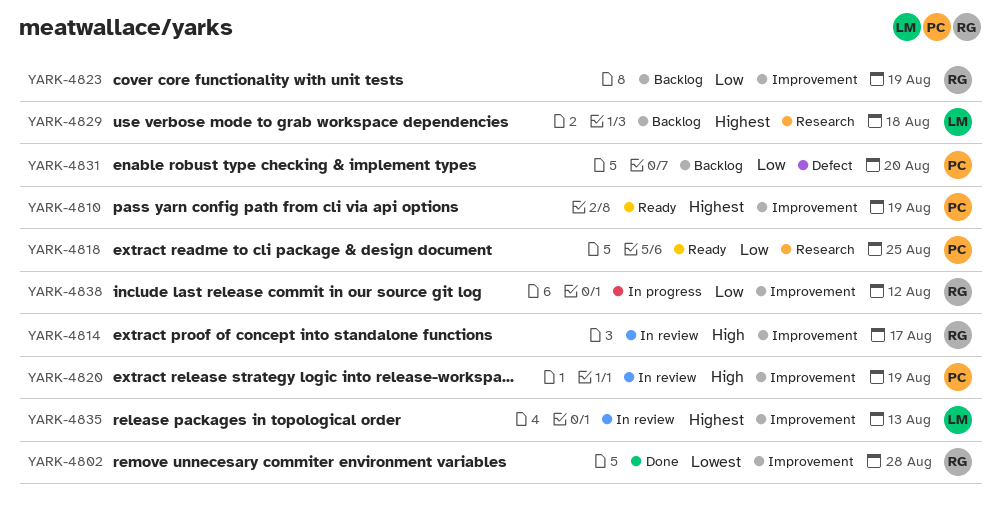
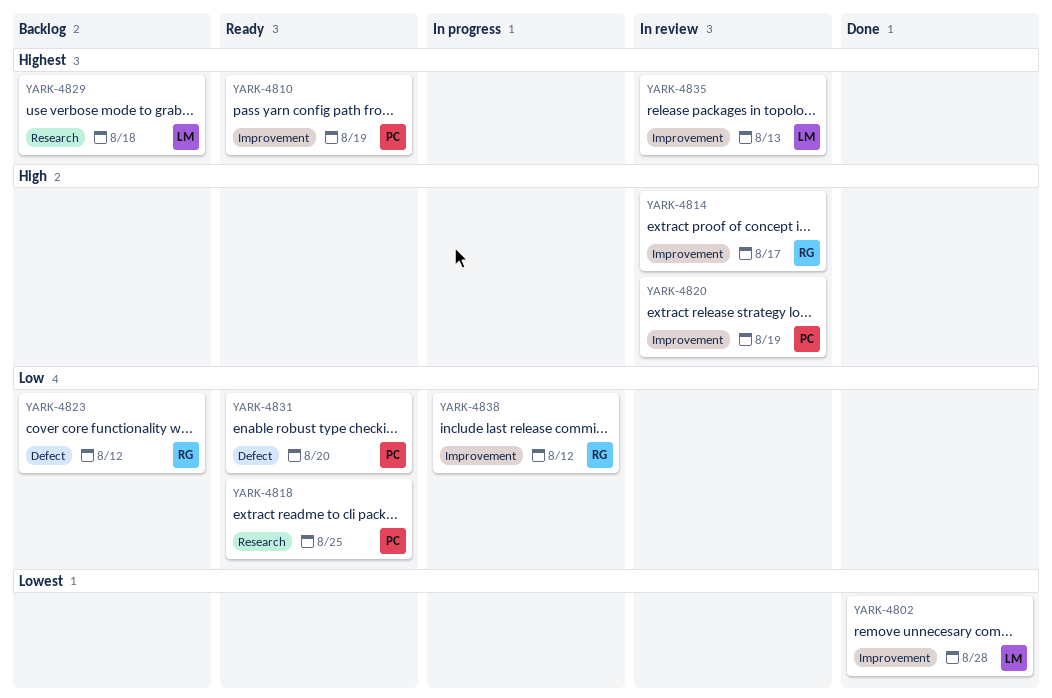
YARK-4802, owner: RG -> LM
YARK-4823, label: Improvement -> Defect
YARK-4823, due: Aug 19 -> Aug 12
YARK-4831, status: Backlog -> Ready

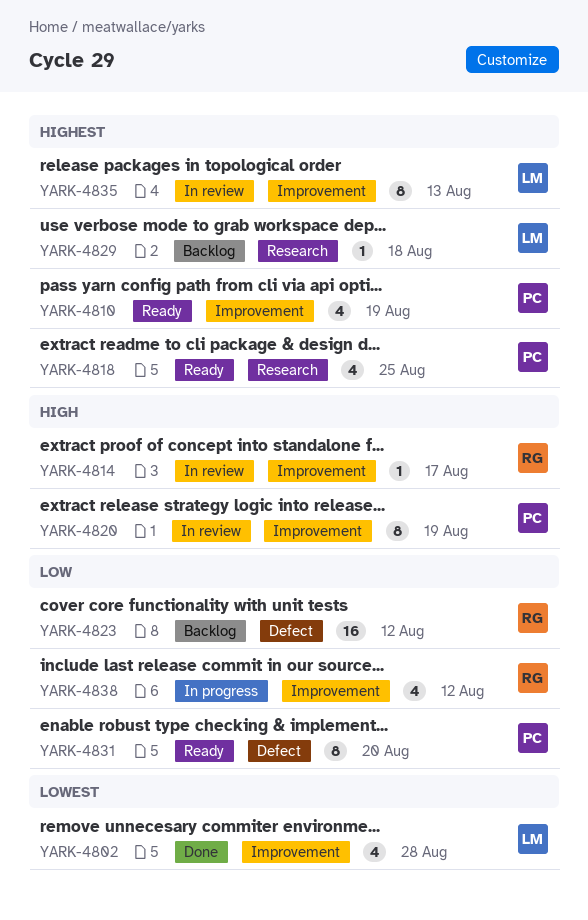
YARK-4818, priority: Low -> Highest

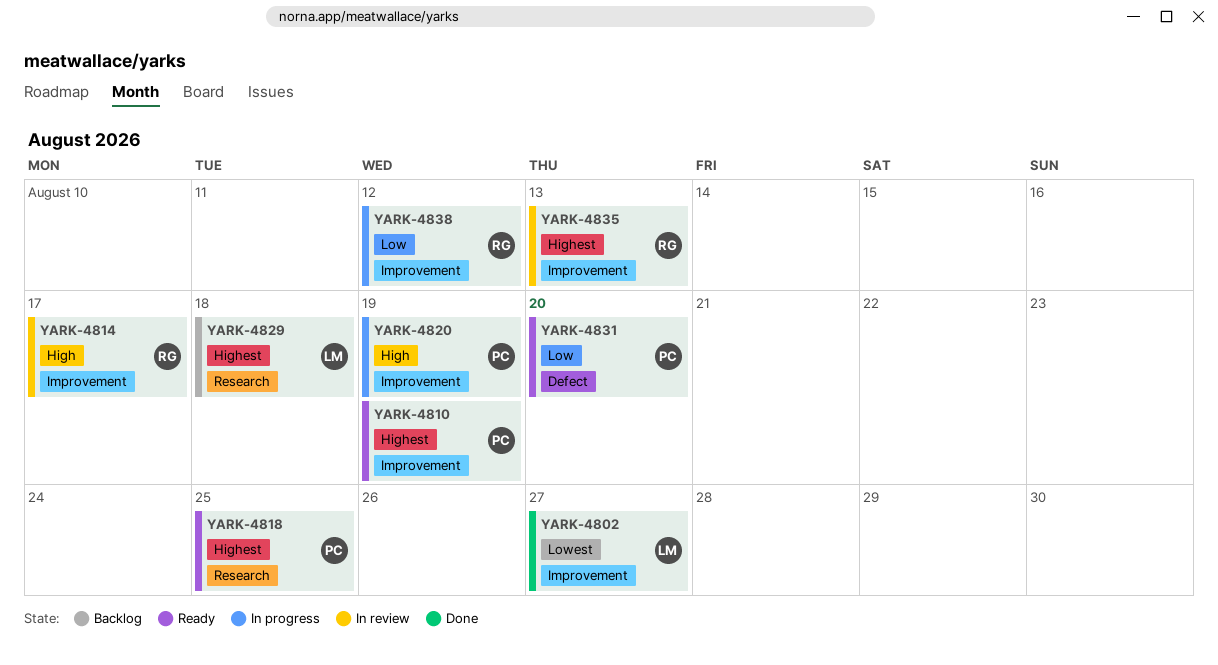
YARK-4802, due: Aug 28 -> Aug 27
YARK-4820, status: In review -> In progress
YARK-4823: present -> none
YARK-4835, owner: LM -> RG

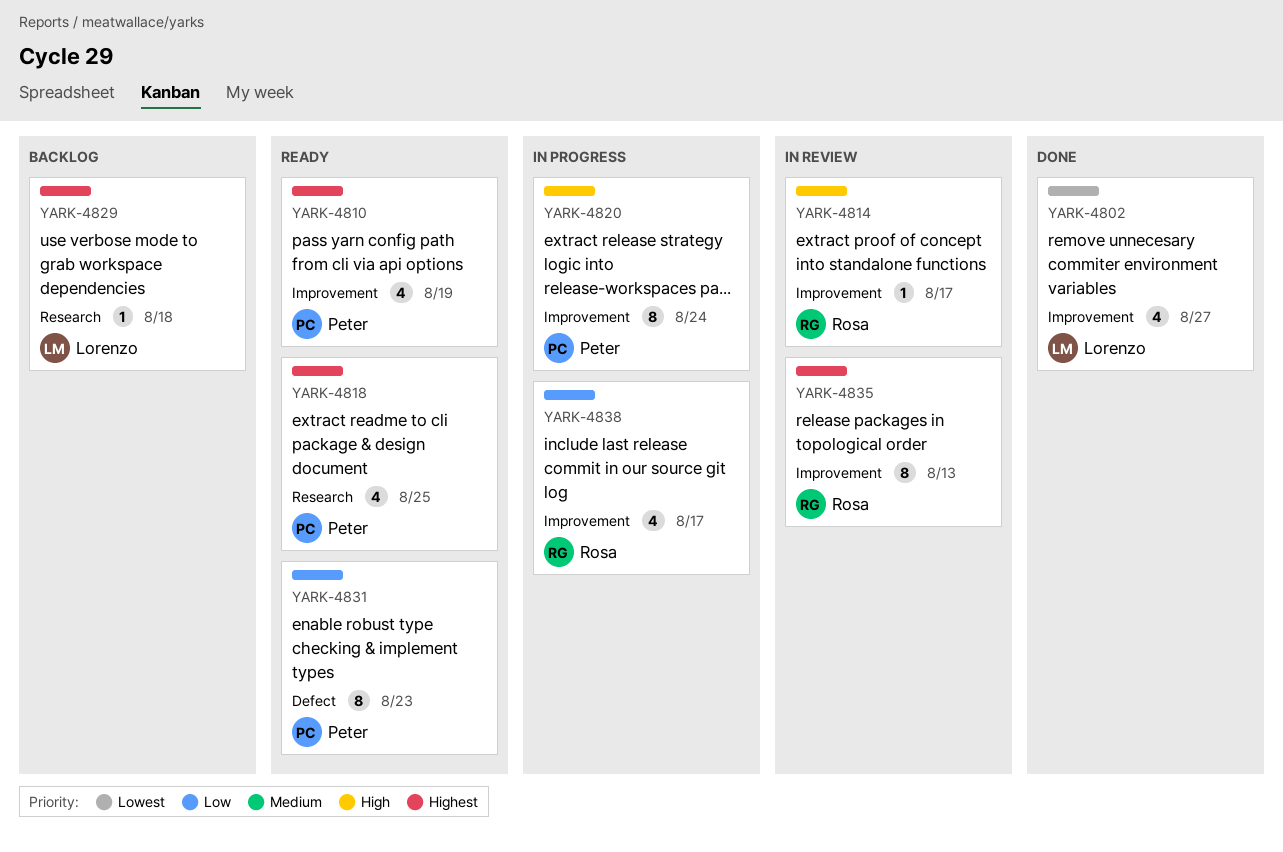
YARK-4820, due: Aug 19 -> Aug 24
YARK-4831, due: Aug 20 -> Aug 23
YARK-4838, due: Aug 12 -> Aug 17

